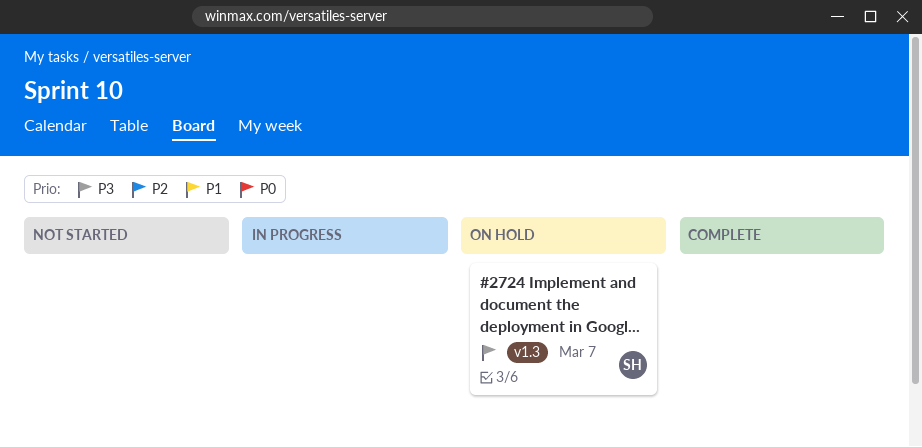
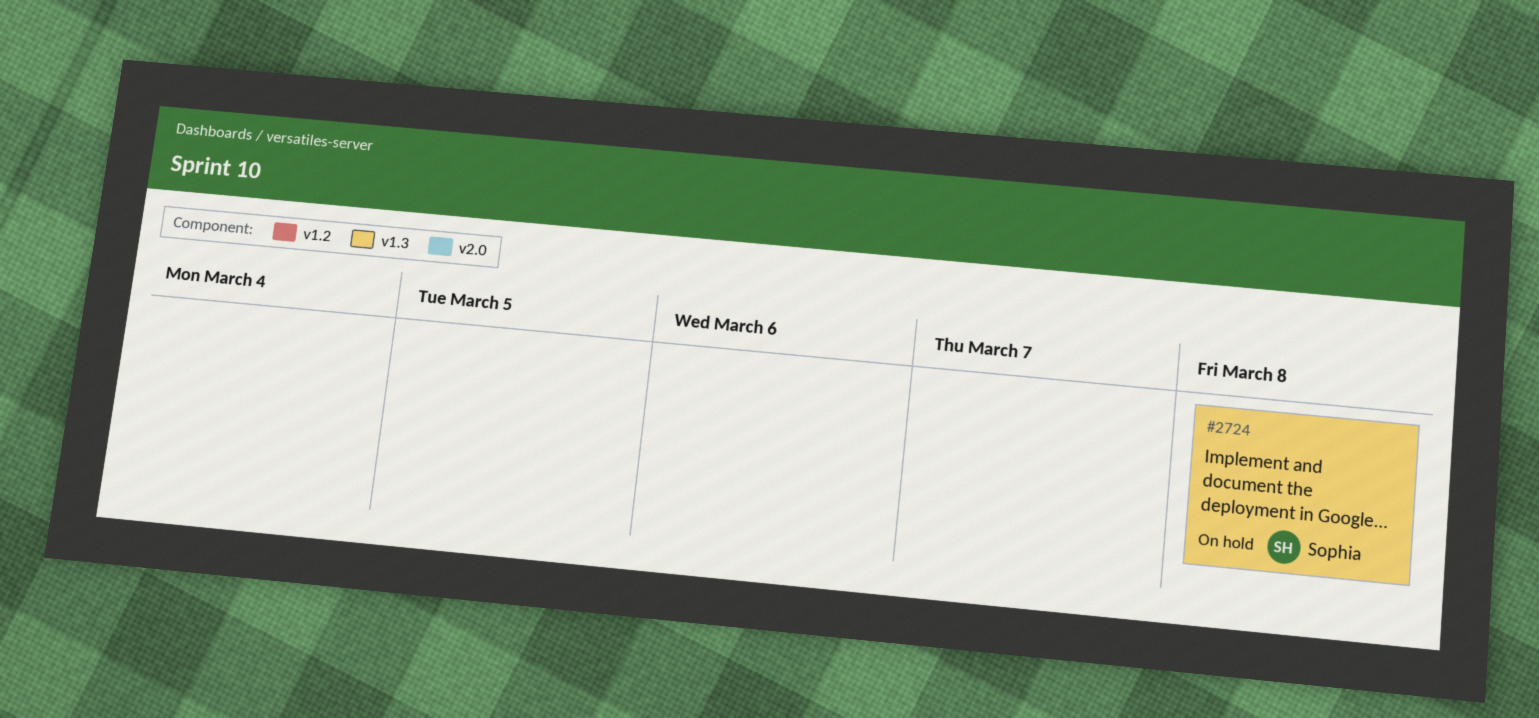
#2724, due: Mar 7 -> Mar 8

